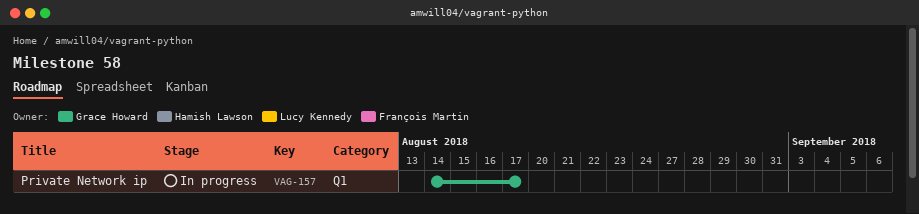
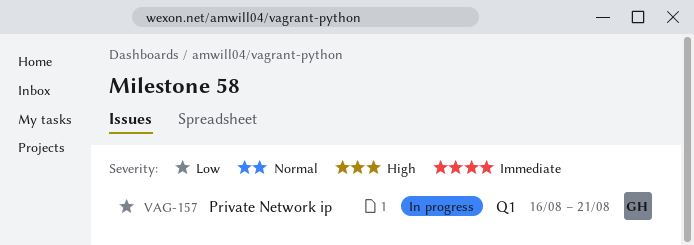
VAG-157, start: Aug 14 -> Aug 16
VAG-157, due: Aug 17 -> Aug 21

